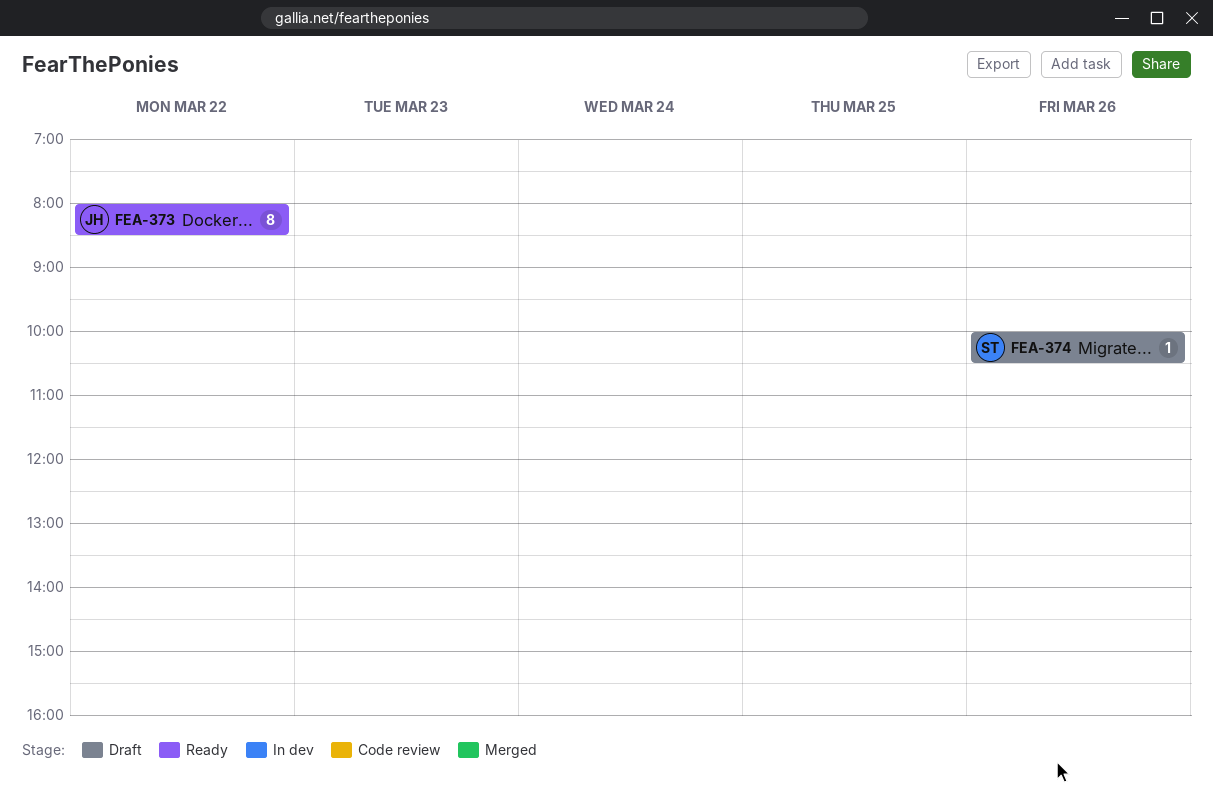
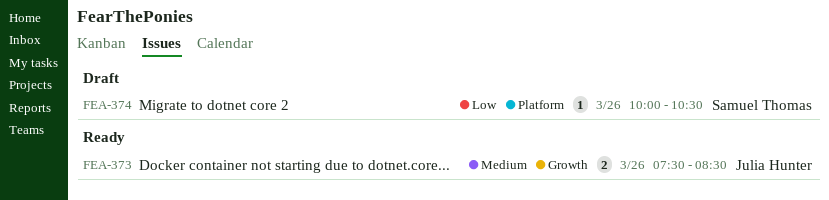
FEA-373, estimate: 8 -> 2
FEA-373, day: Mar 22 -> Mar 26
FEA-373, begins: 08:00 -> 07:30

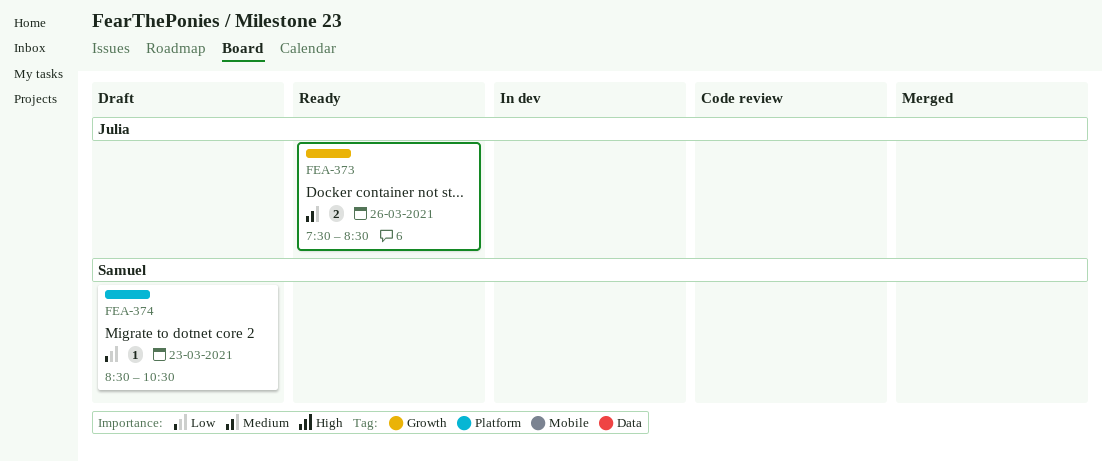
FEA-374, day: Mar 26 -> Mar 23
FEA-374, begins: 10:00 -> 08:30

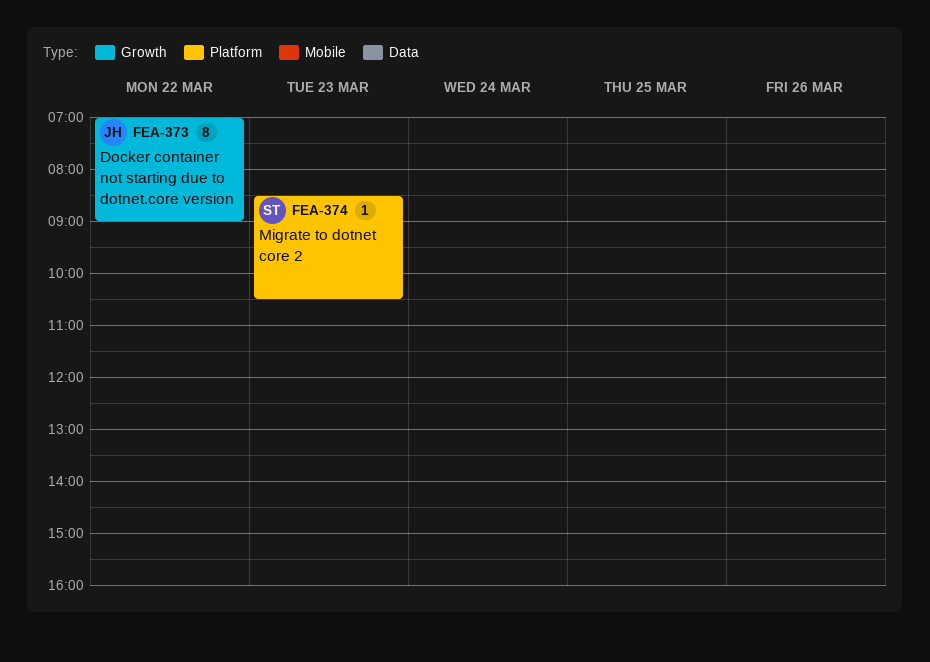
FEA-373, estimate: 2 -> 8
FEA-373, day: Mar 26 -> Mar 22
FEA-373, begins: 07:30 -> 07:00
FEA-373, ends: 08:30 -> 09:00

